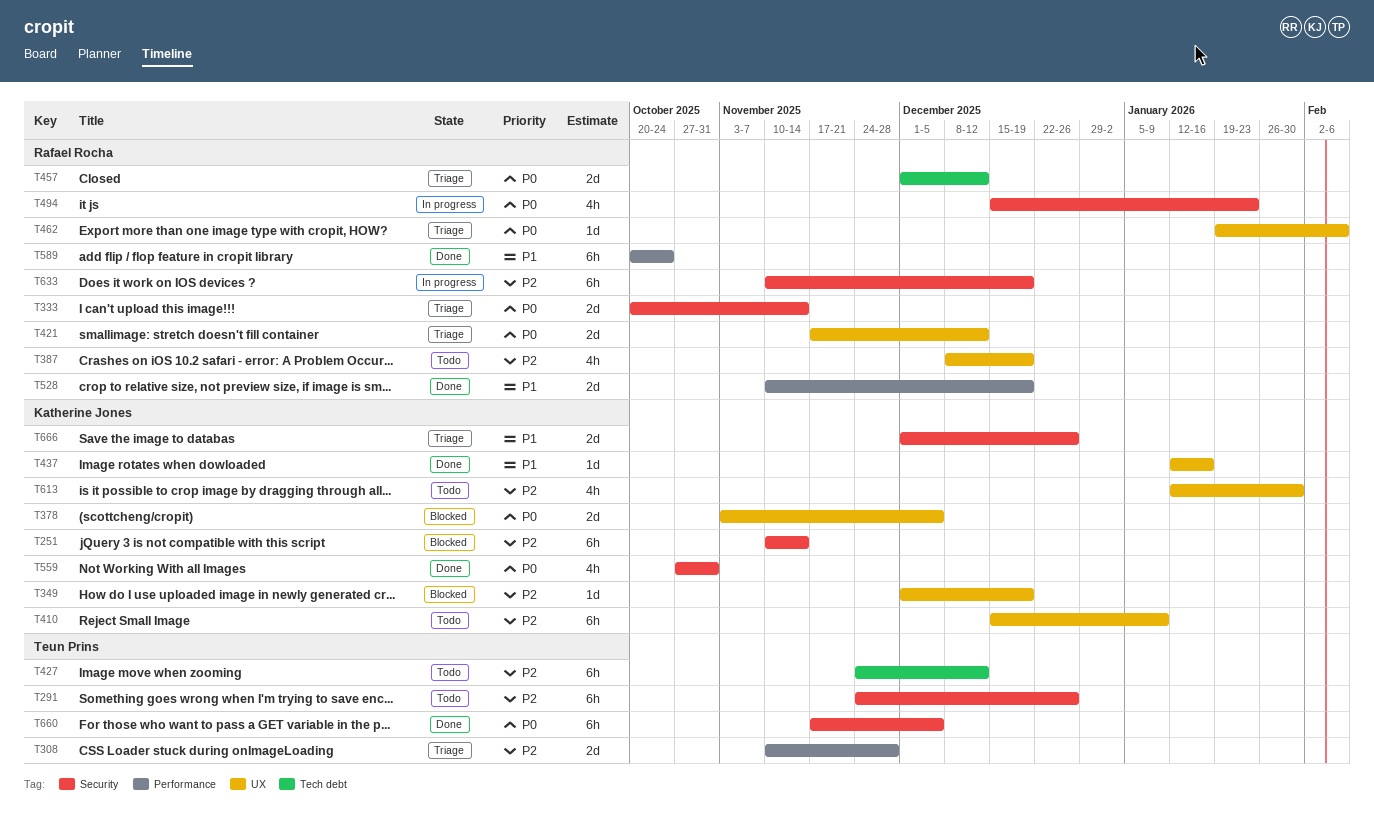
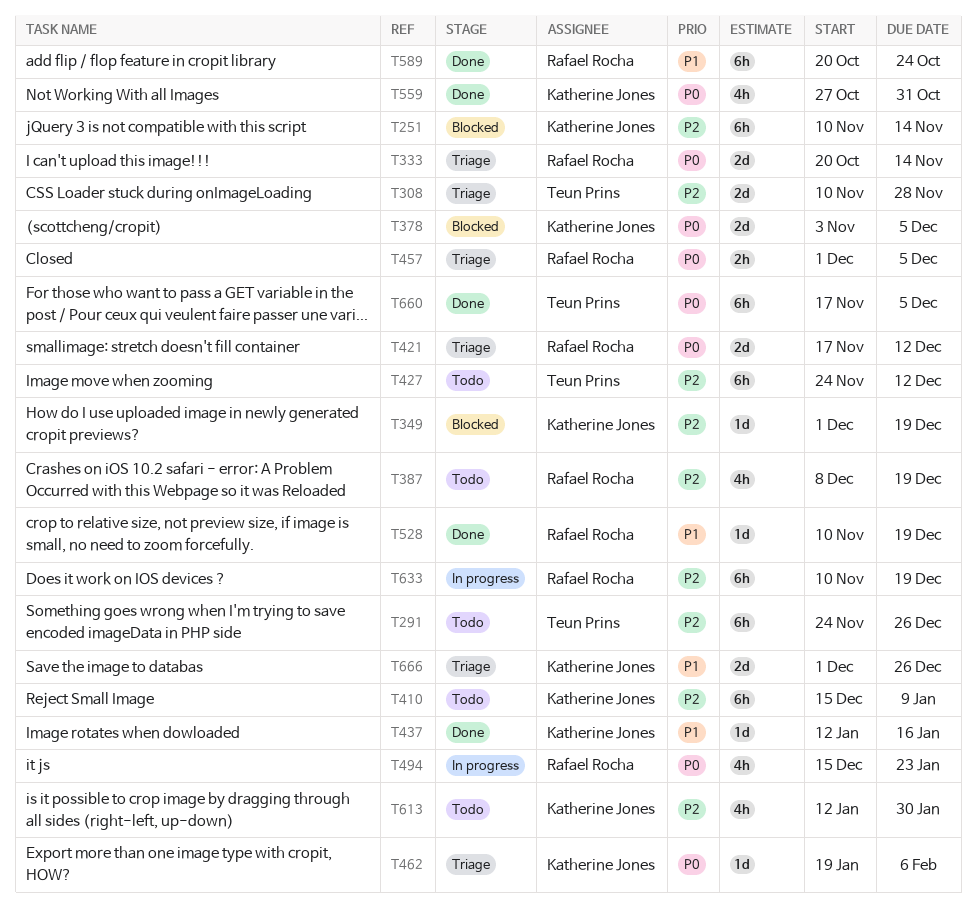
T457, estimate: 2d -> 2h
T457, due: Dec 12 -> Dec 5
T462, owner: Rafael Rocha -> Katherine Jones
T528, estimate: 2d -> 1d

